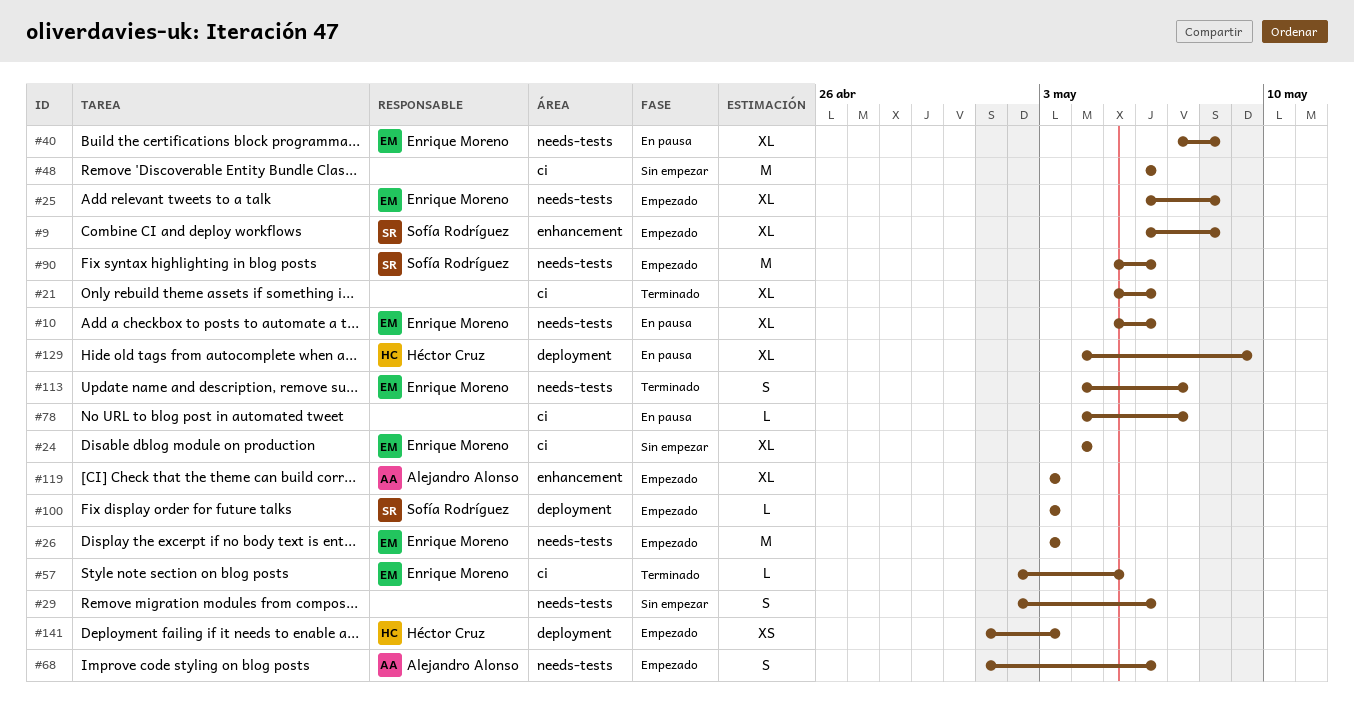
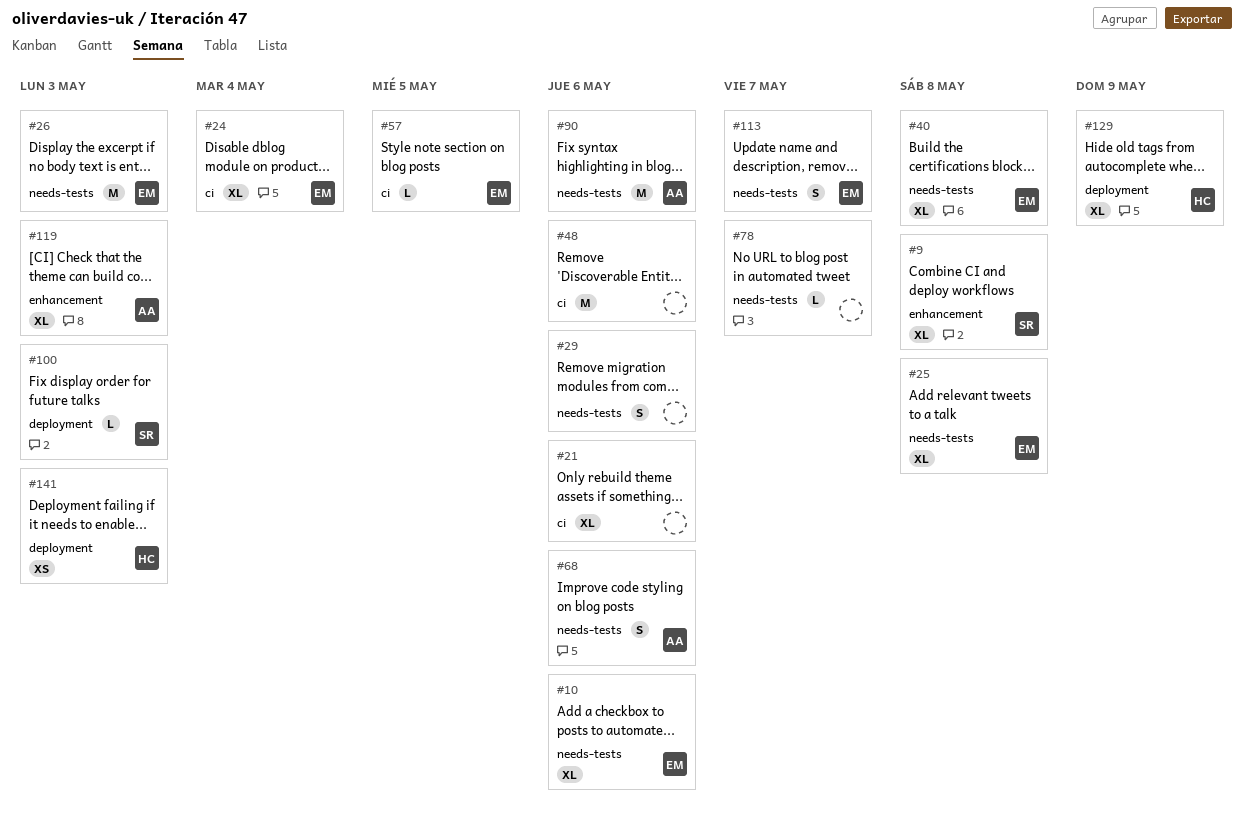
#78, label: ci -> needs-tests
#90, owner: Sofía Rodríguez -> Alejandro Alonso

